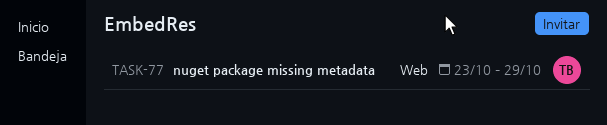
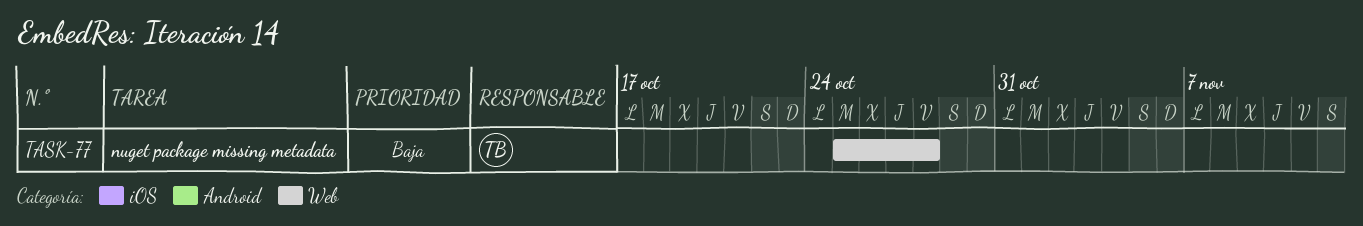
TASK-77, start: Oct 23 -> Oct 25
TASK-77, due: Oct 29 -> Oct 28

